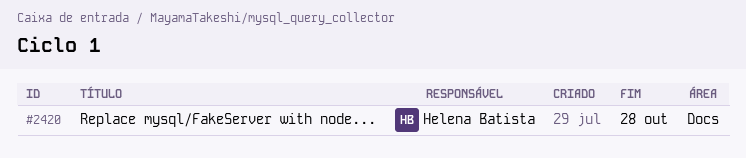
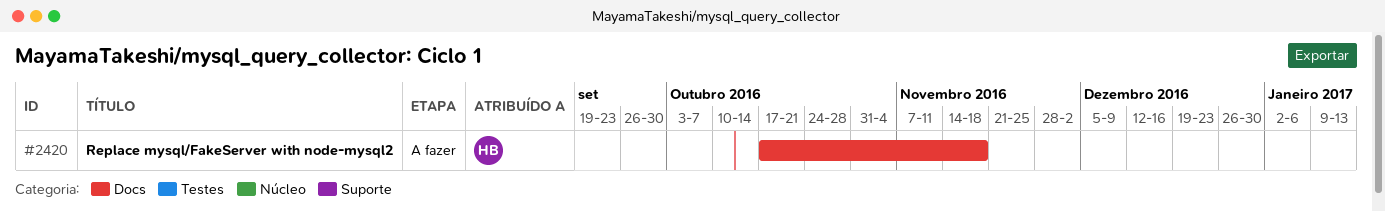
#2420, due: Oct 28 -> Nov 18

